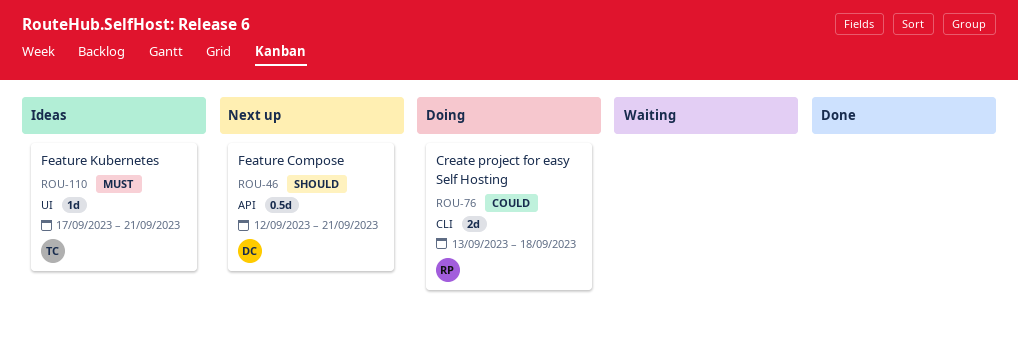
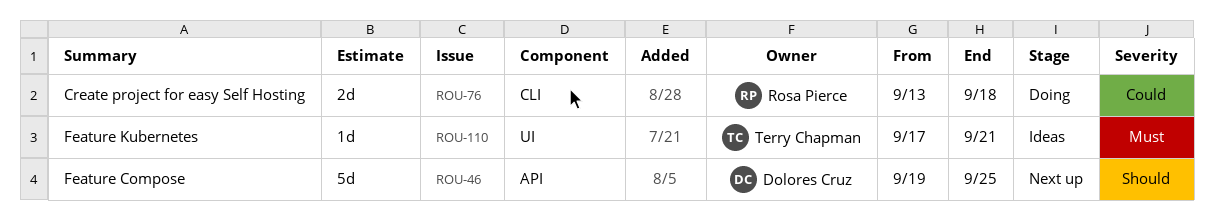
ROU-46, estimate: 0.5d -> 5d
ROU-46, start: Sep 12 -> Sep 19
ROU-46, due: Sep 21 -> Sep 25

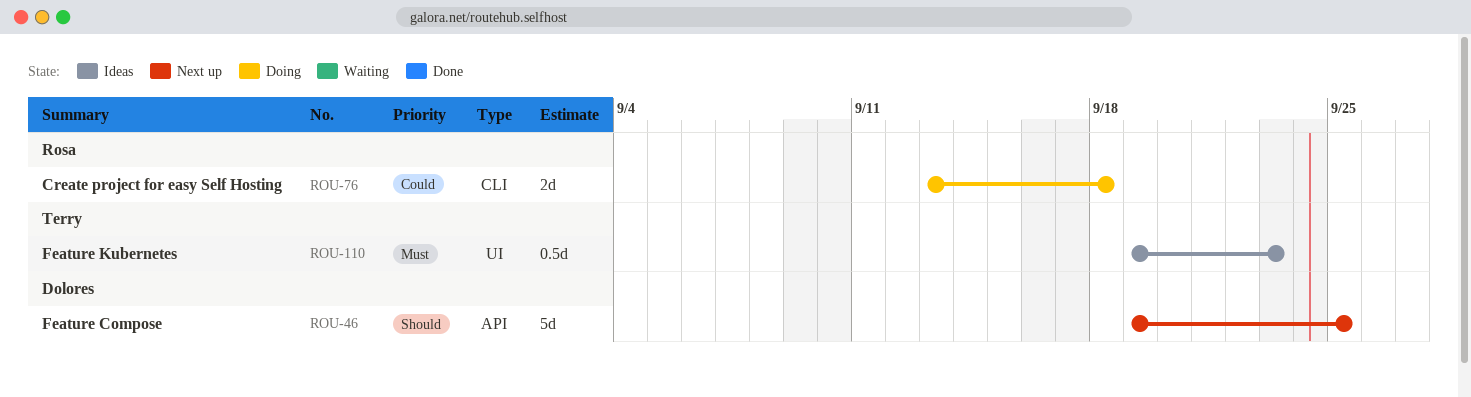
ROU-110, estimate: 1d -> 0.5d
ROU-110, start: Sep 17 -> Sep 19
ROU-110, due: Sep 21 -> Sep 23

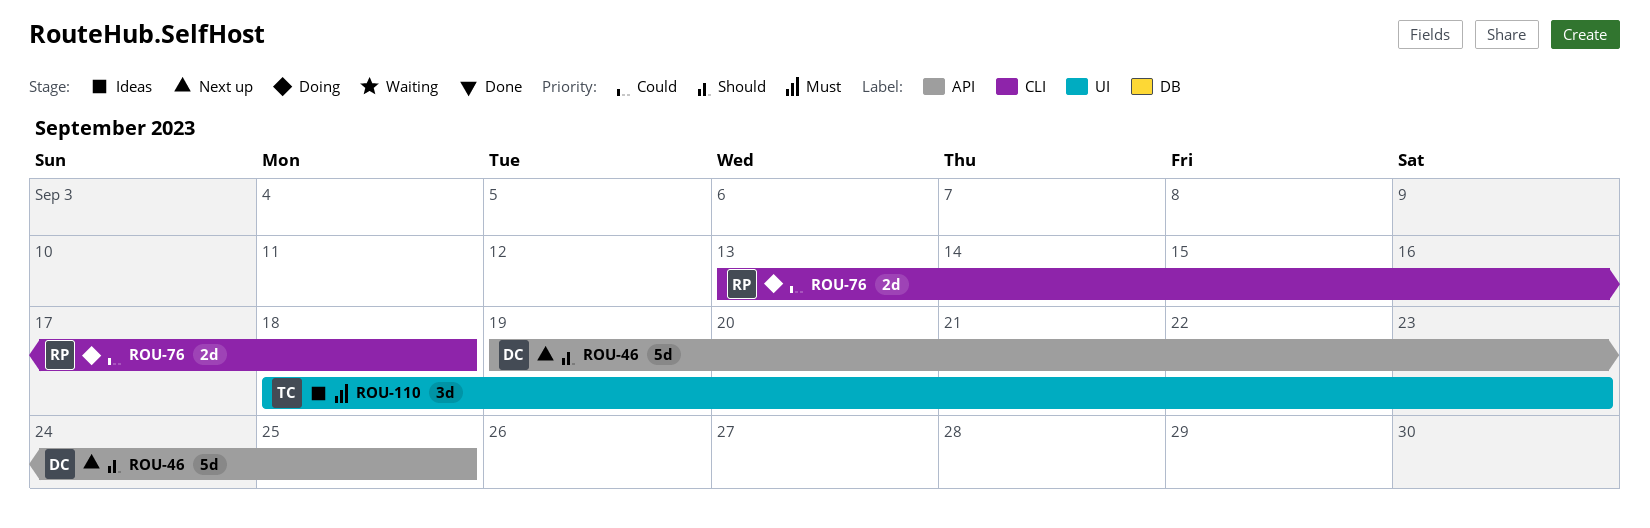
ROU-110, estimate: 0.5d -> 3d
ROU-110, start: Sep 19 -> Sep 18

